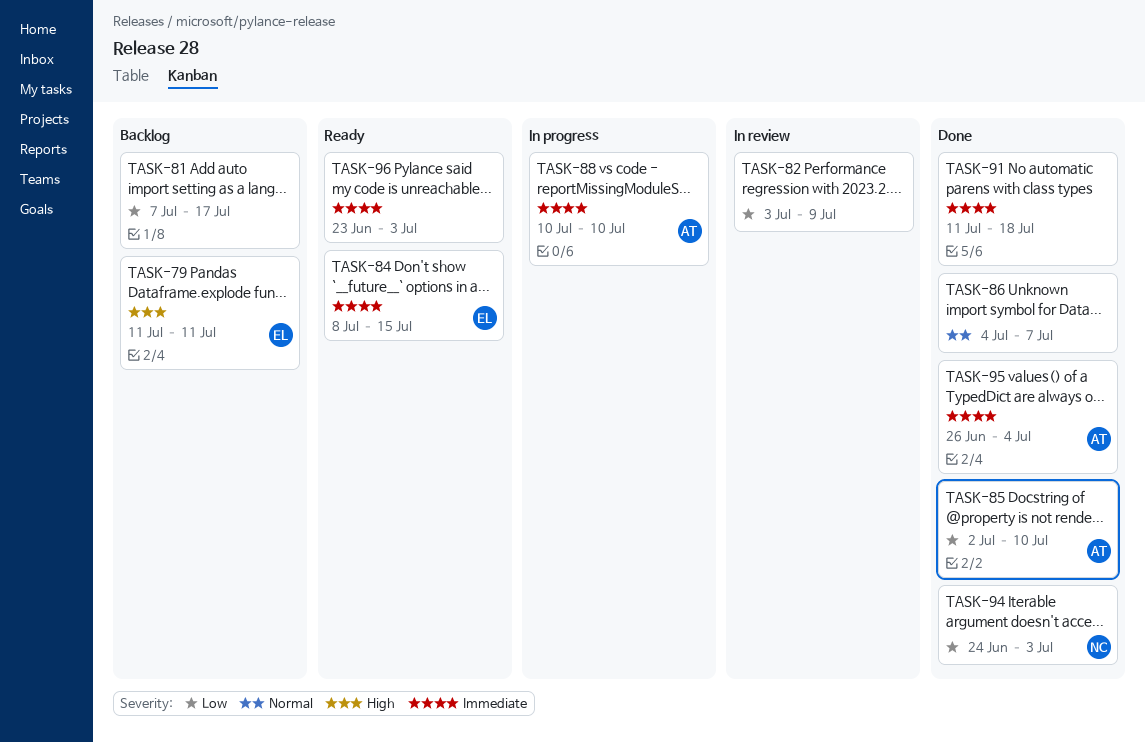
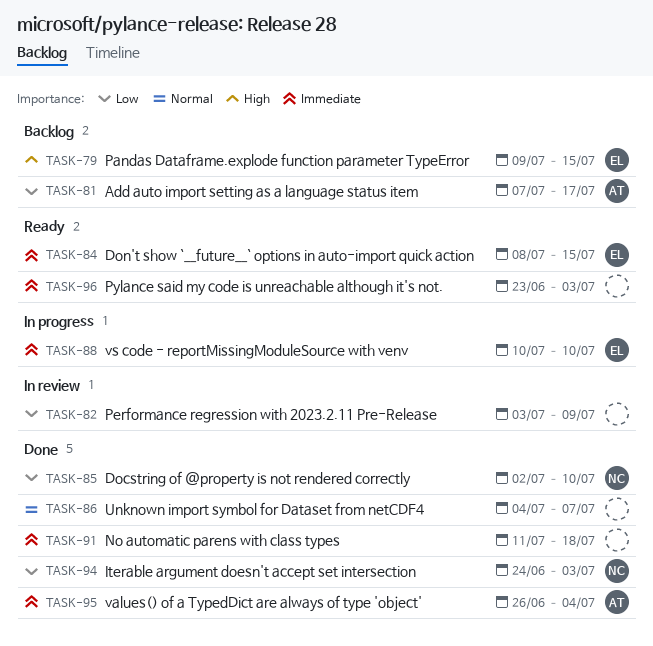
TASK-79, start: Jul 11 -> Jul 9
TASK-79, due: Jul 11 -> Jul 15
TASK-81, owner: none -> AT
TASK-85, owner: AT -> NC
TASK-88, owner: AT -> EL

